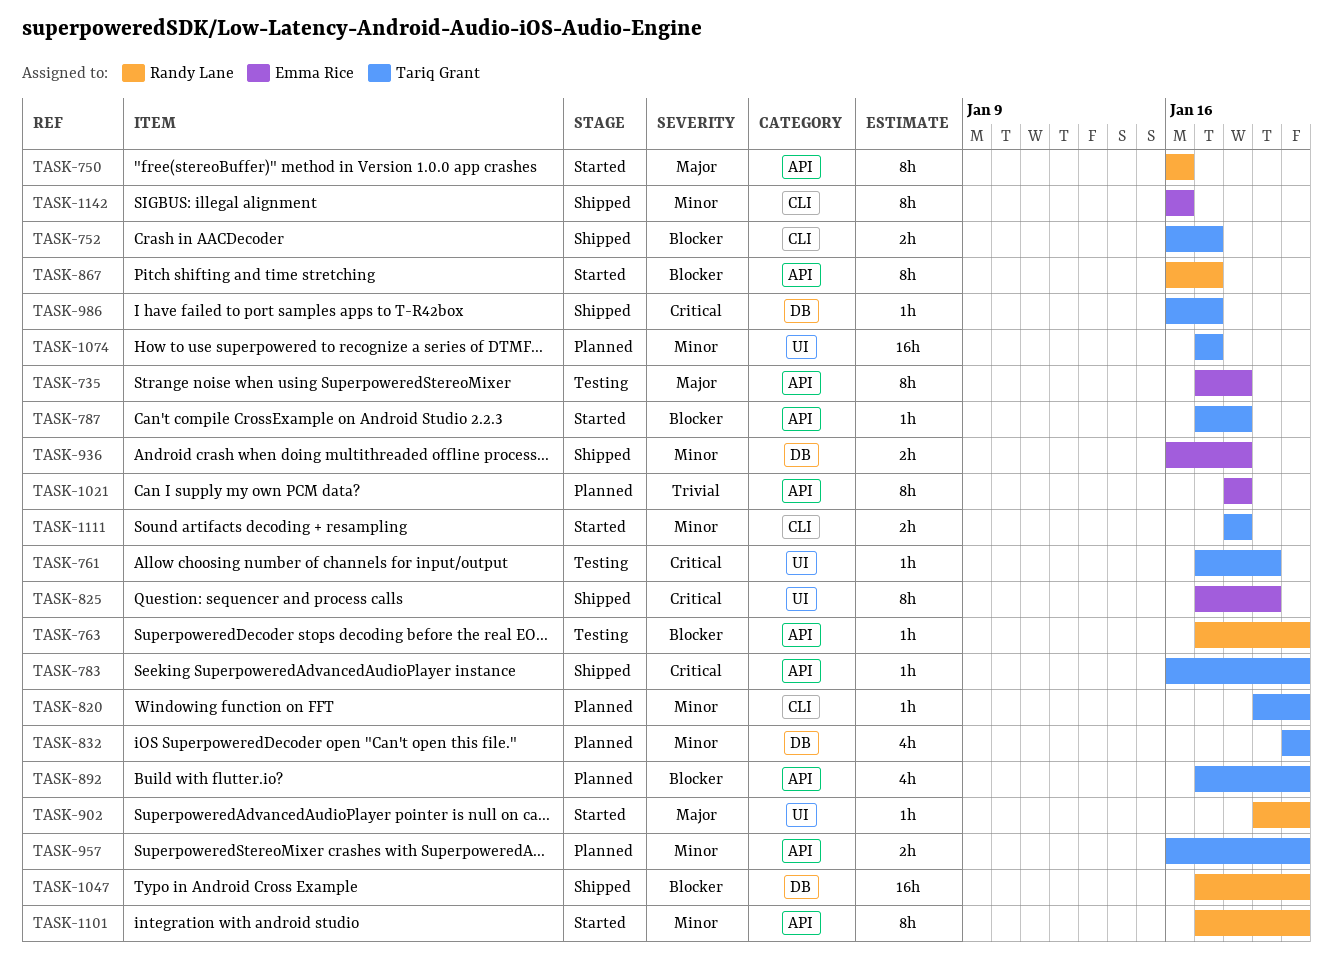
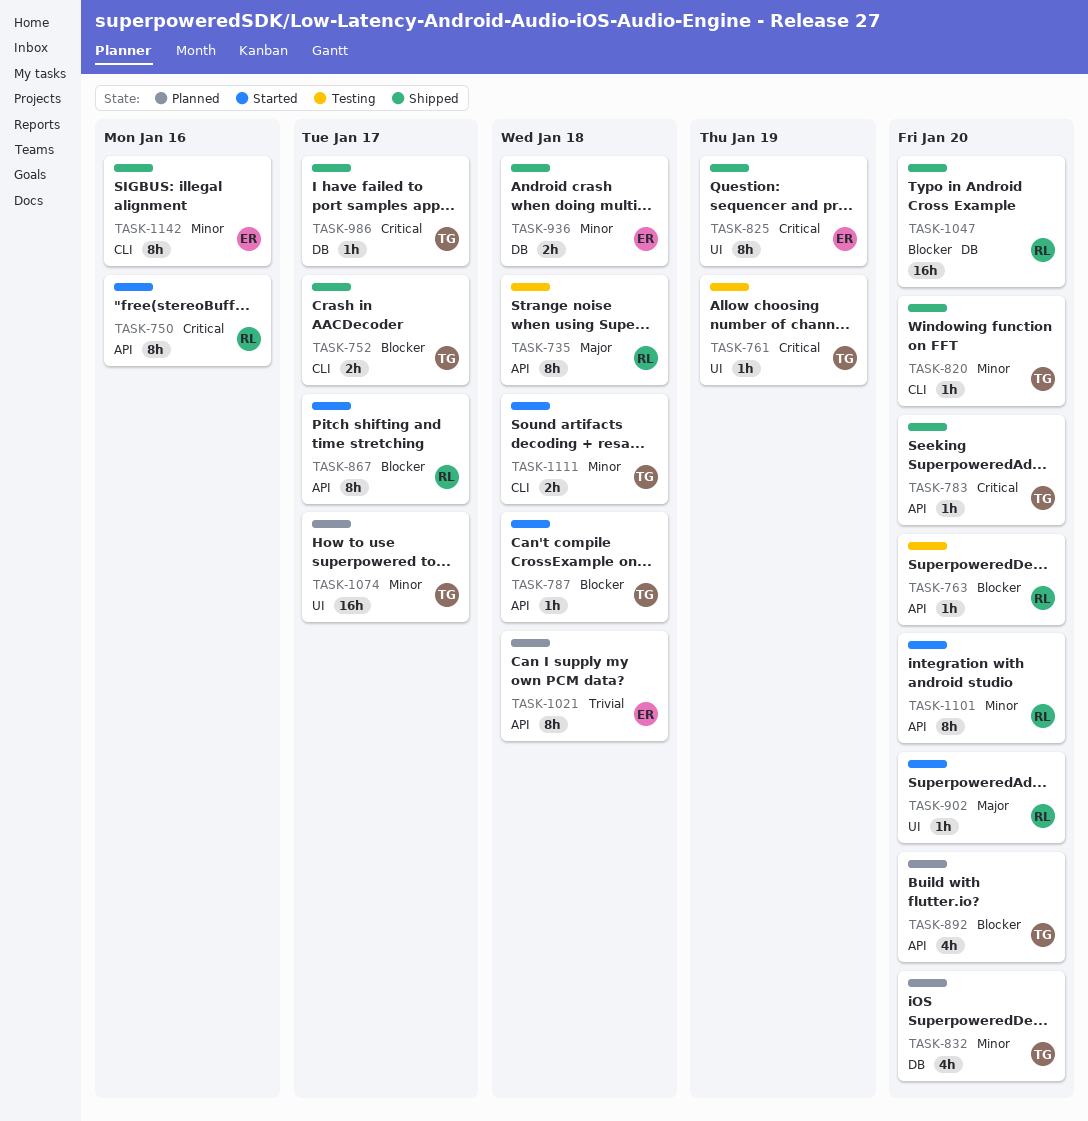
TASK-735, owner: Emma Rice -> Randy Lane
TASK-750, priority: Major -> Critical
TASK-820, status: Planned -> Shipped
TASK-957: present -> none

